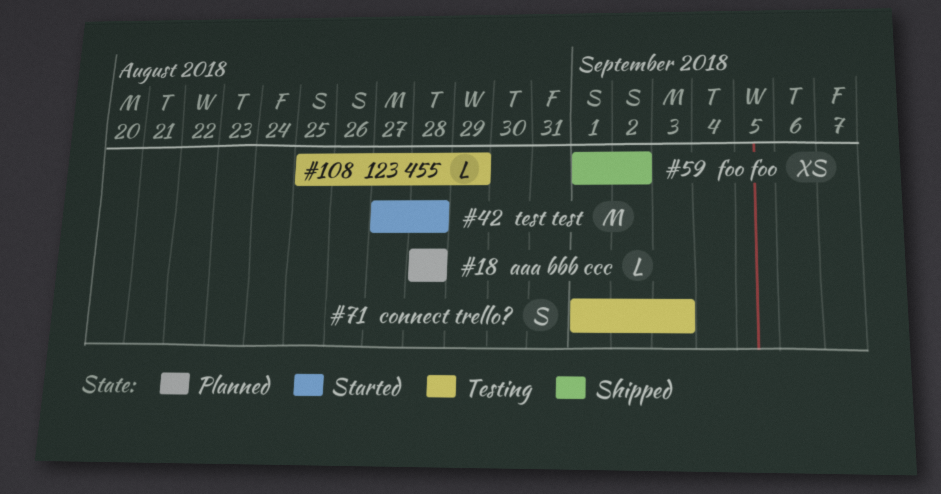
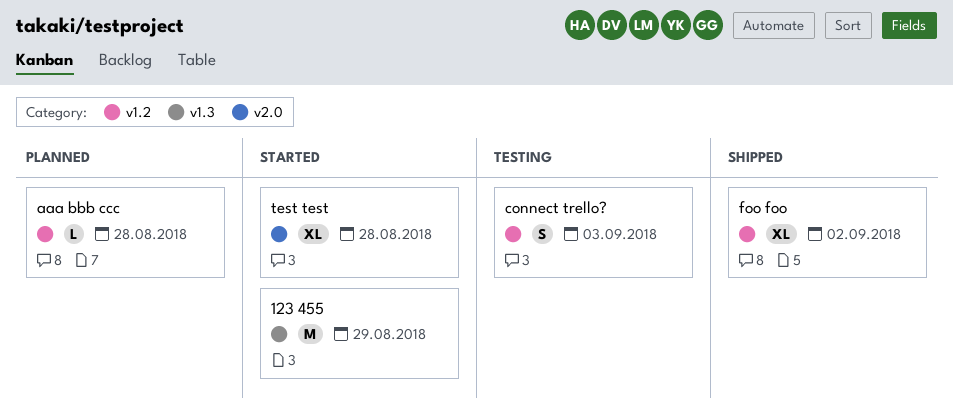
123 455, status: Testing -> Started
123 455, estimate: L -> M
foo foo, estimate: XS -> XL
test test, estimate: M -> XL

